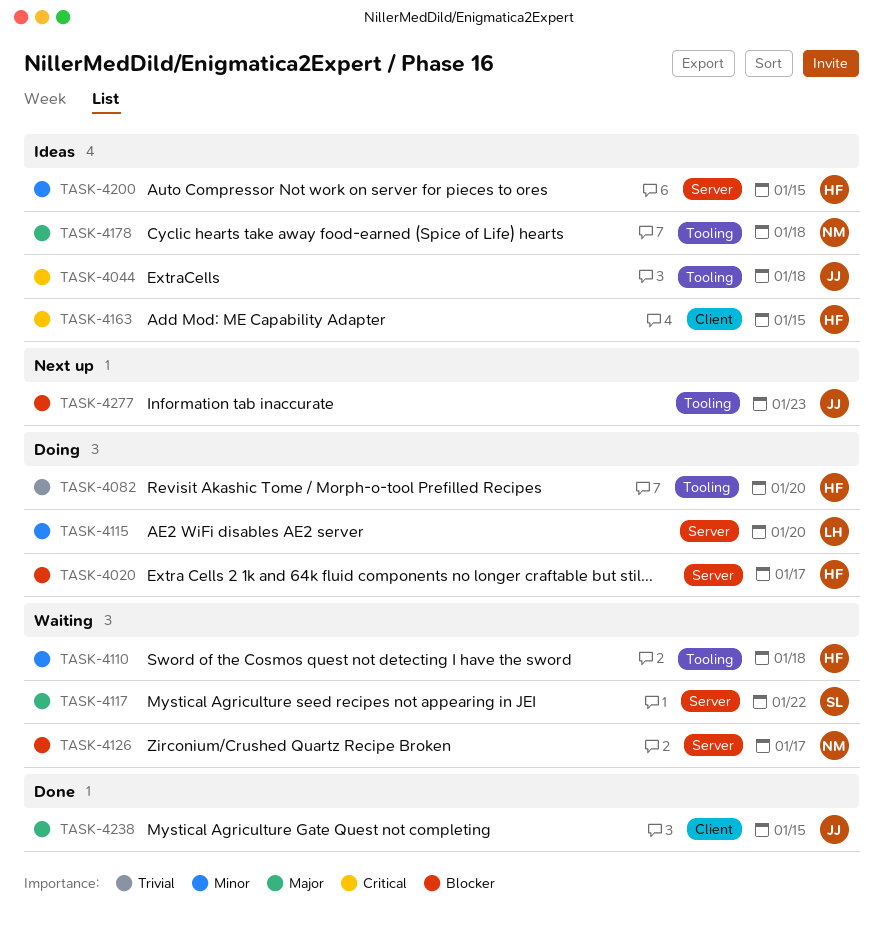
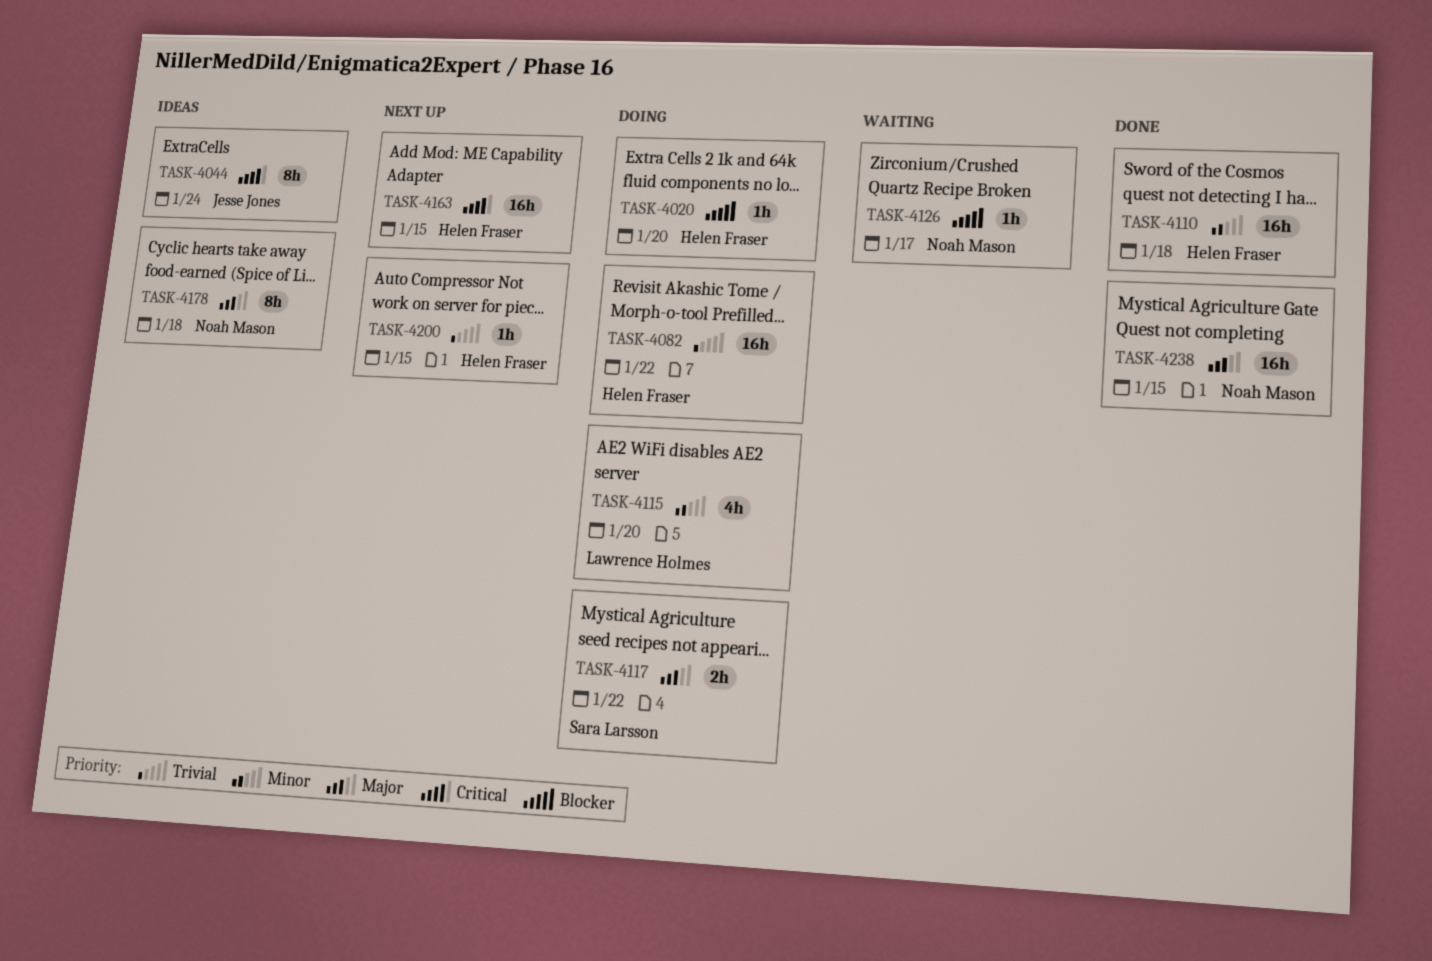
TASK-4020, due: Jan 17 -> Jan 20
TASK-4044, due: Jan 18 -> Jan 24
TASK-4082, due: Jan 20 -> Jan 22
TASK-4110, status: Waiting -> Done
TASK-4117, status: Waiting -> Doing
TASK-4163, status: Ideas -> Next up
TASK-4200, status: Ideas -> Next up
TASK-4200, priority: Minor -> Trivial
TASK-4238, owner: Jesse Jones -> Noah Mason
TASK-4277: present -> none

